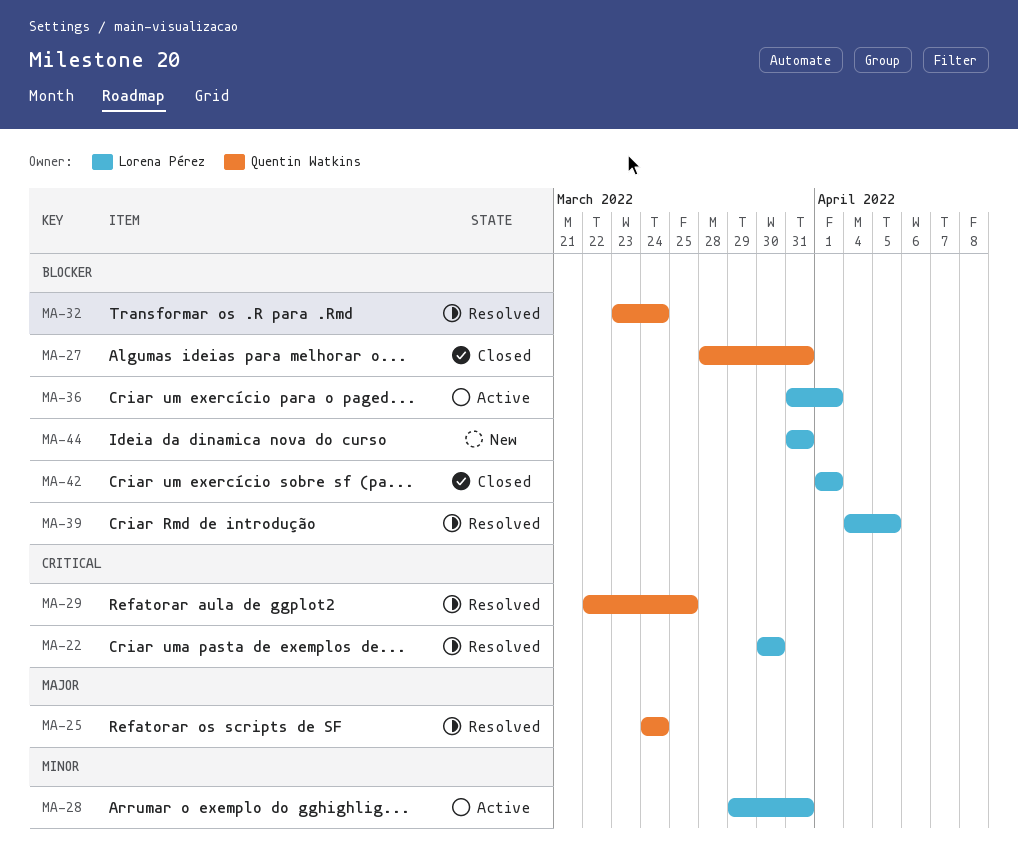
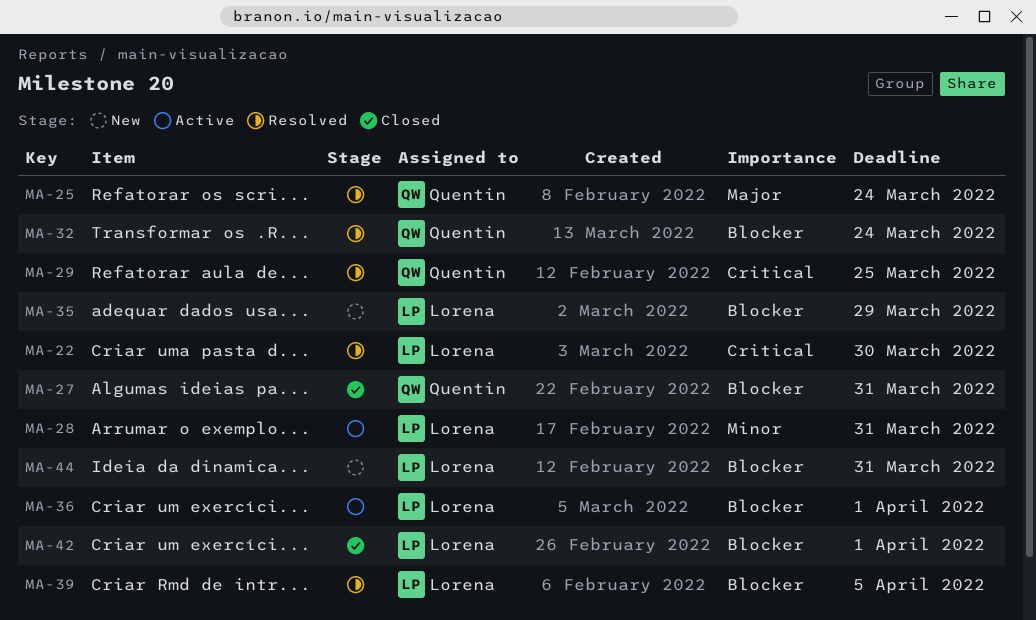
MA-35: none -> present

